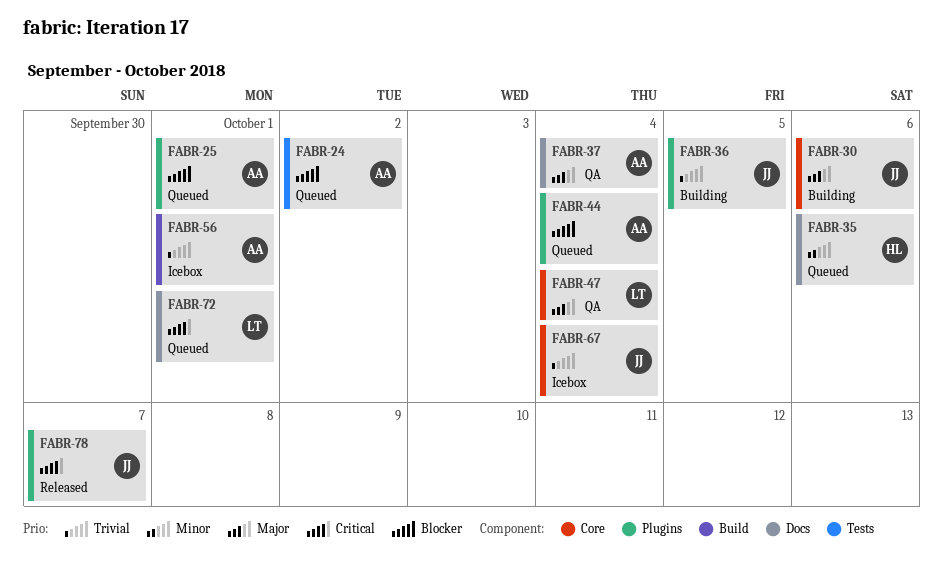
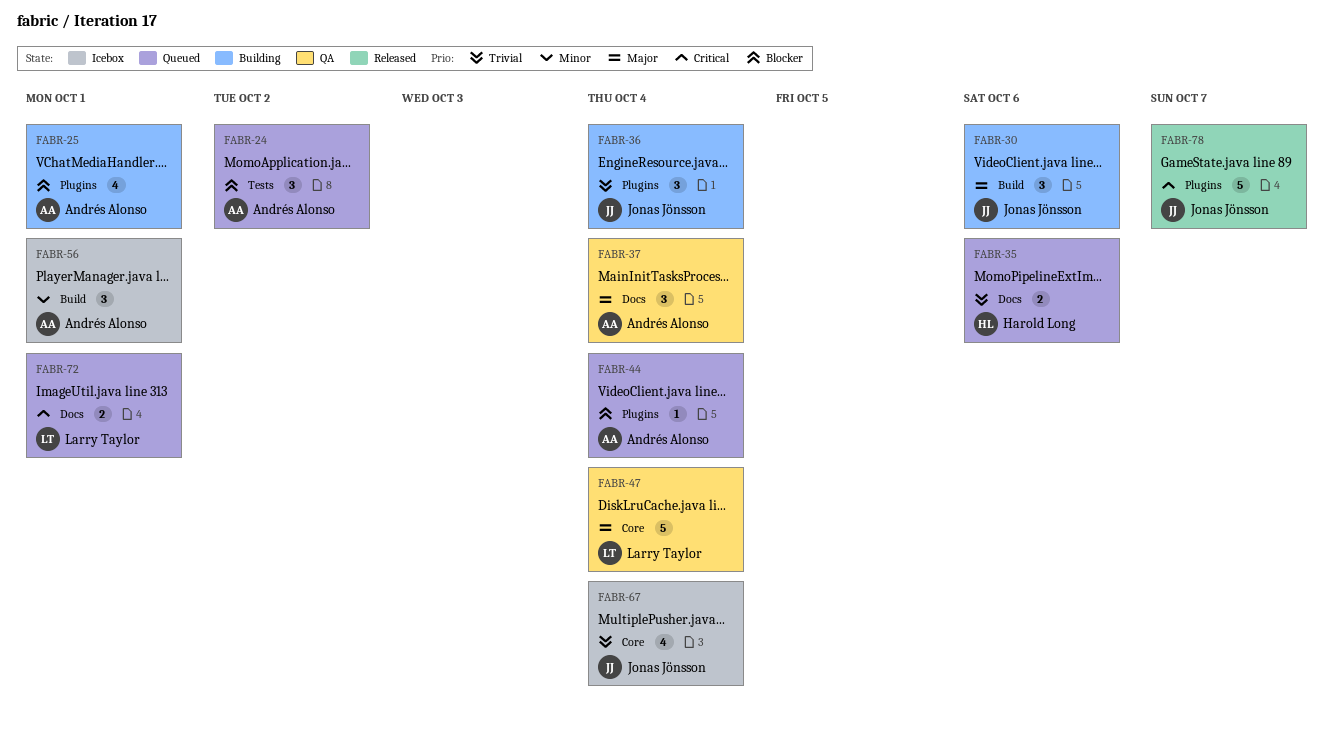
FABR-25, status: Queued -> Building
FABR-30, label: Core -> Build
FABR-35, priority: Minor -> Trivial
FABR-36, due: Oct 5 -> Oct 4
FABR-56, priority: Trivial -> Minor

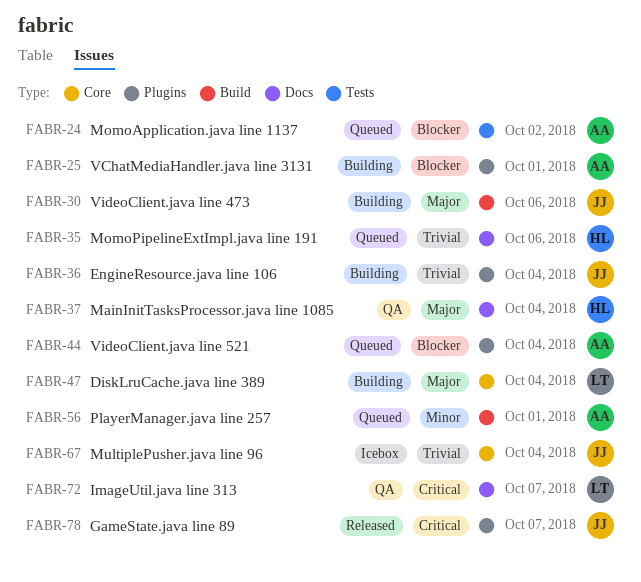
FABR-37, owner: Andrés Alonso -> Harold Long
FABR-47, status: QA -> Building
FABR-56, status: Icebox -> Queued
FABR-72, status: Queued -> QA
FABR-72, due: Oct 1 -> Oct 7

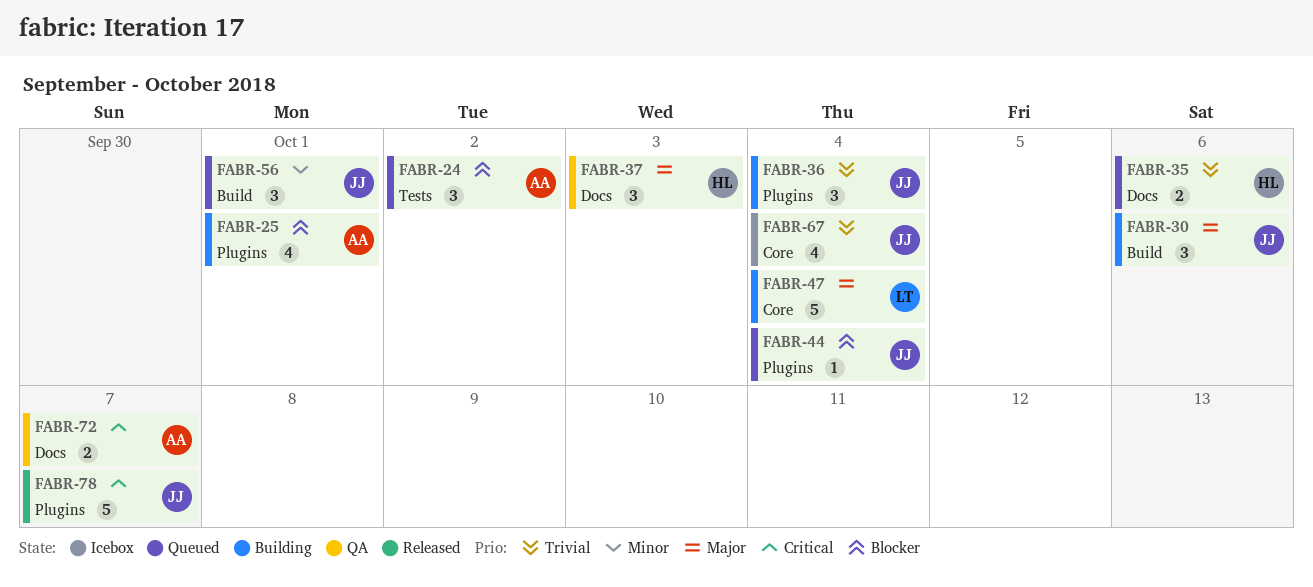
FABR-37, due: Oct 4 -> Oct 3
FABR-44, owner: AA -> JJ
FABR-56, owner: AA -> JJ
FABR-72, owner: LT -> AA

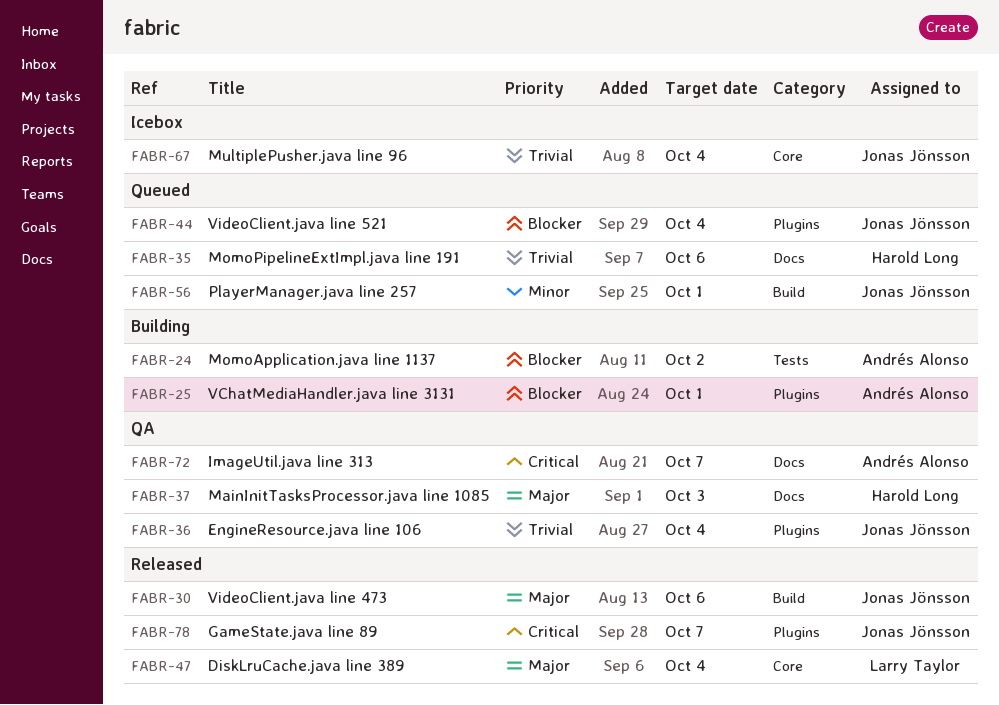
FABR-24, status: Queued -> Building
FABR-30, status: Building -> Released
FABR-36, status: Building -> QA
FABR-47, status: Building -> Released

